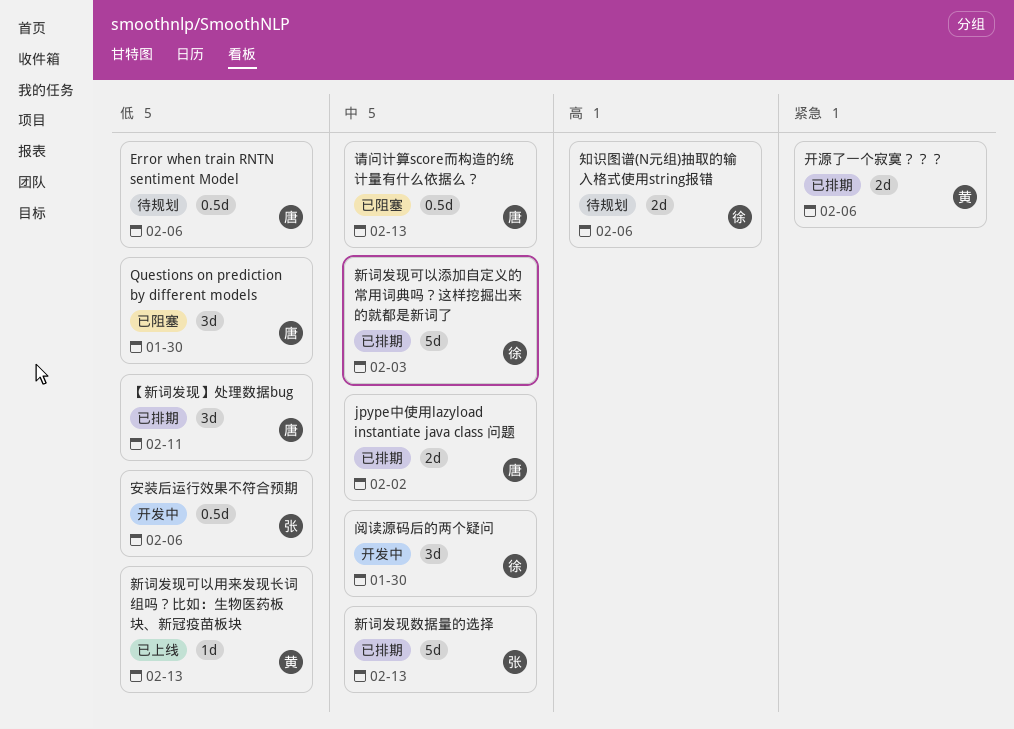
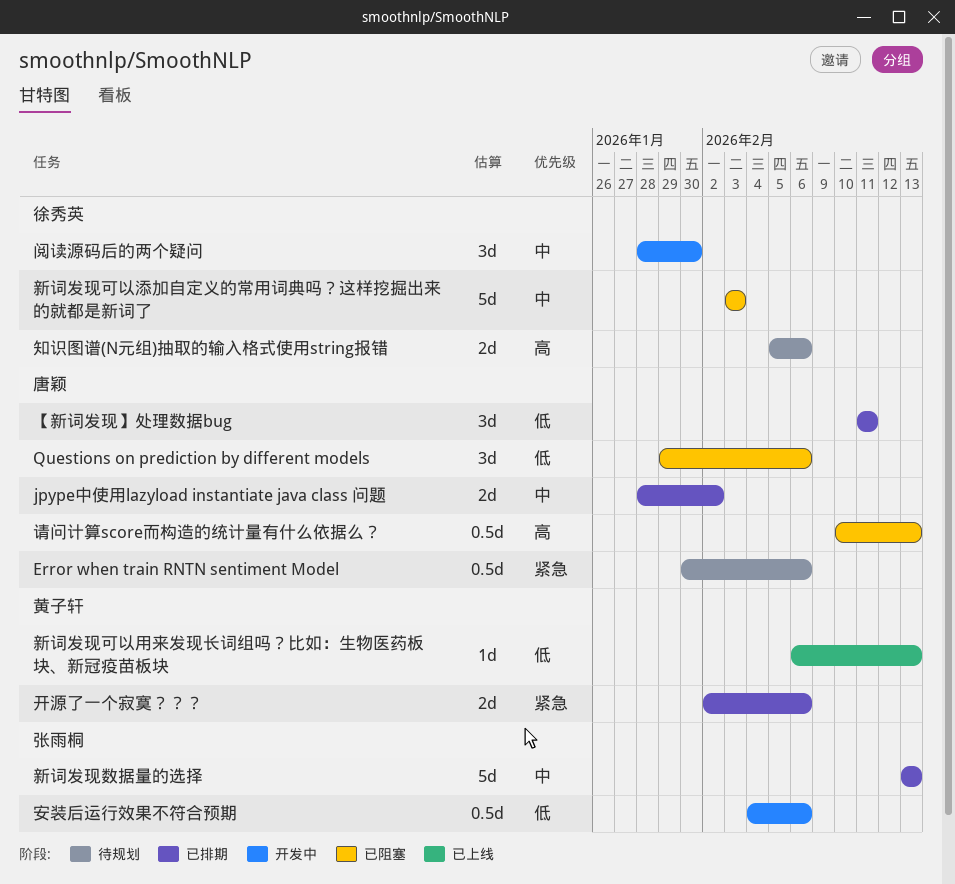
Error when train RNTN sentiment Model, priority: 低 -> 紧急
Questions on prediction by different models, due: Jan 30 -> Feb 6
新词发现可以添加自定义的常用词典吗？这样挖掘出来的就都是新词了, status: 已排期 -> 已阻塞
请问计算score而构造的统计量有什么依据么？, priority: 中 -> 高

